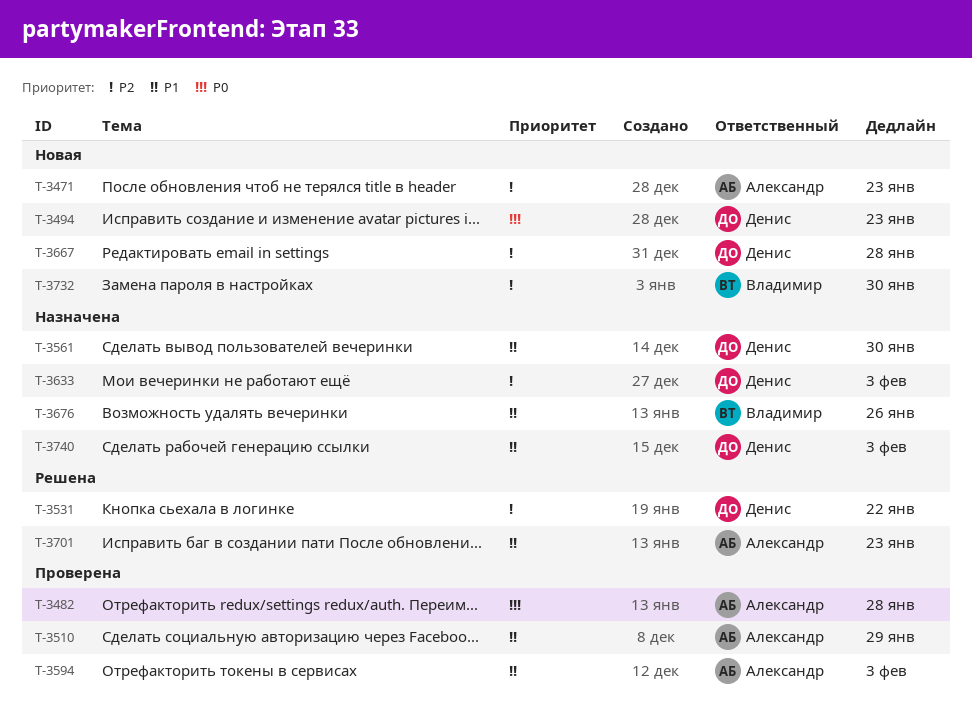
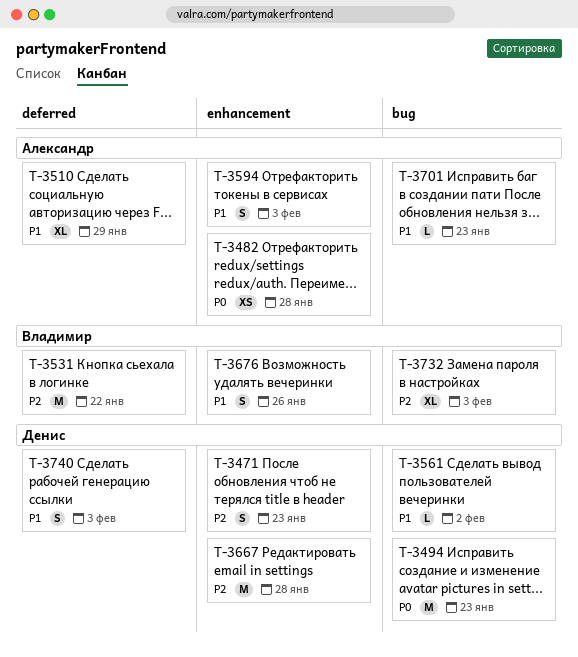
T-3471, owner: Александр -> Денис
T-3531, owner: Денис -> Владимир
T-3561, due: Jan 30 -> Feb 2
T-3633: present -> none
T-3732, due: Jan 30 -> Feb 3

